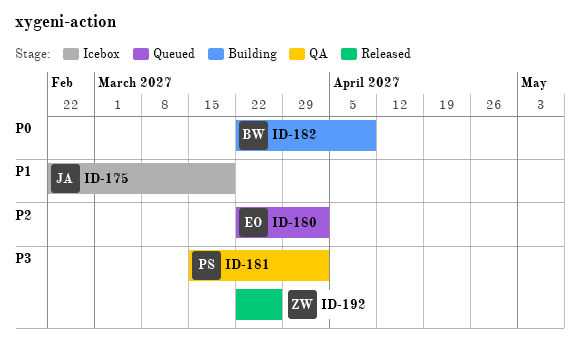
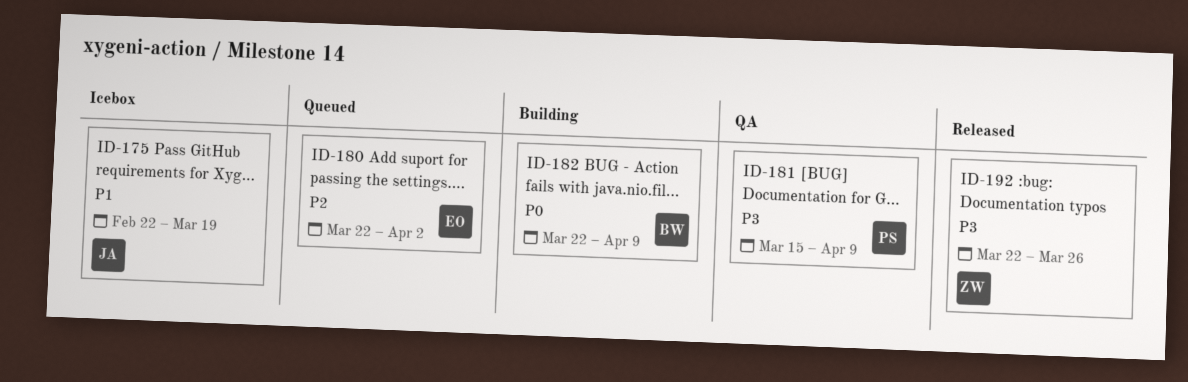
ID-181, due: Apr 2 -> Apr 9

